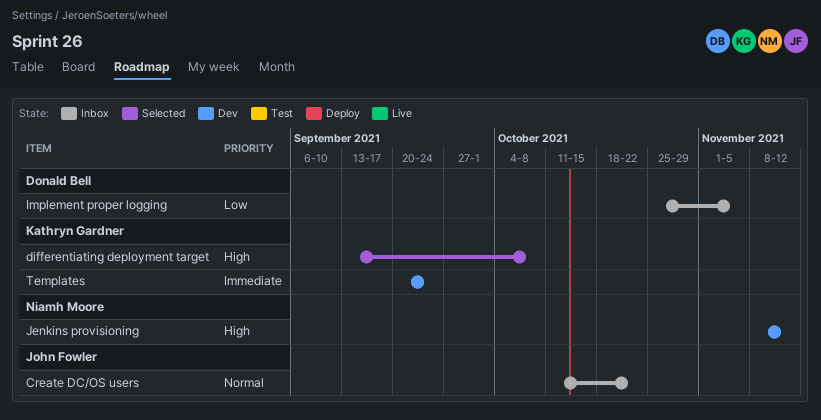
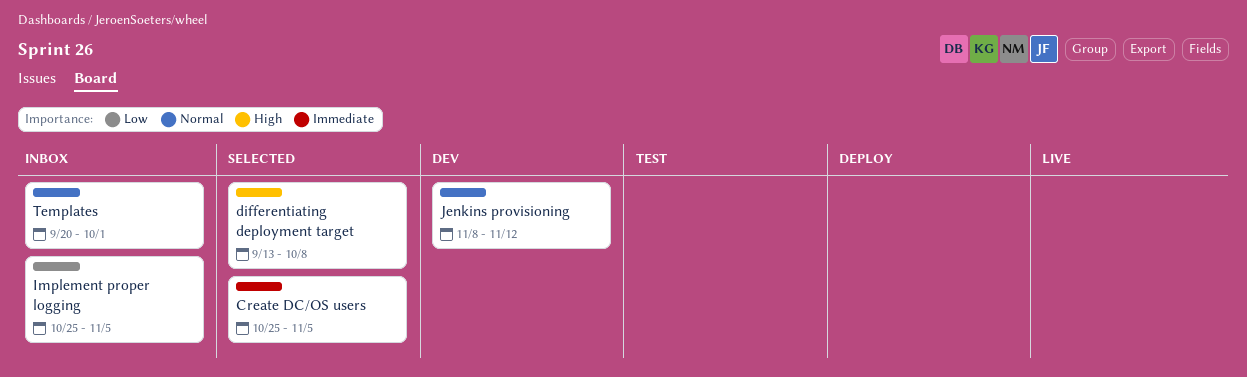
Create DC/OS users, status: Inbox -> Selected
Create DC/OS users, priority: Normal -> Immediate
Create DC/OS users, start: Oct 11 -> Oct 25
Create DC/OS users, due: Oct 22 -> Nov 5
Jenkins provisioning, priority: High -> Normal
Templates, status: Dev -> Inbox
Templates, priority: Immediate -> Normal
Templates, due: Sep 24 -> Oct 1

